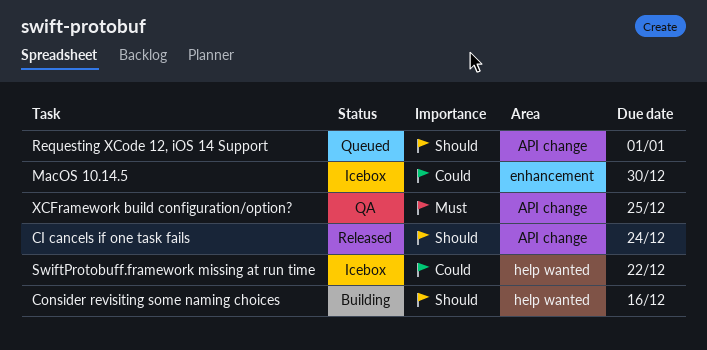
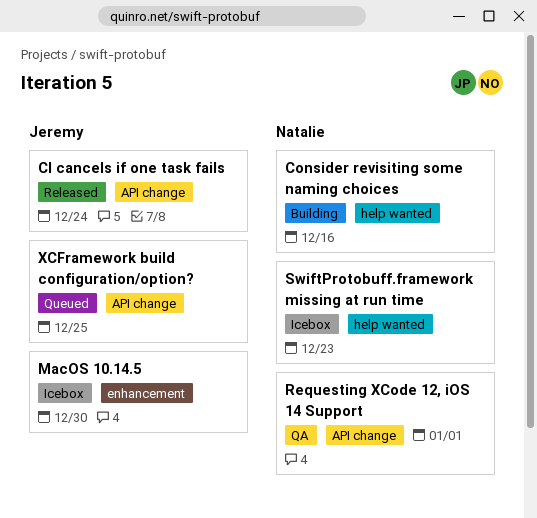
Requesting XCode 12, iOS 14 Support, status: Queued -> QA
SwiftProtobuff.framework missing at run time, due: Dec 22 -> Dec 23
XCFramework build configuration/option?, status: QA -> Queued

